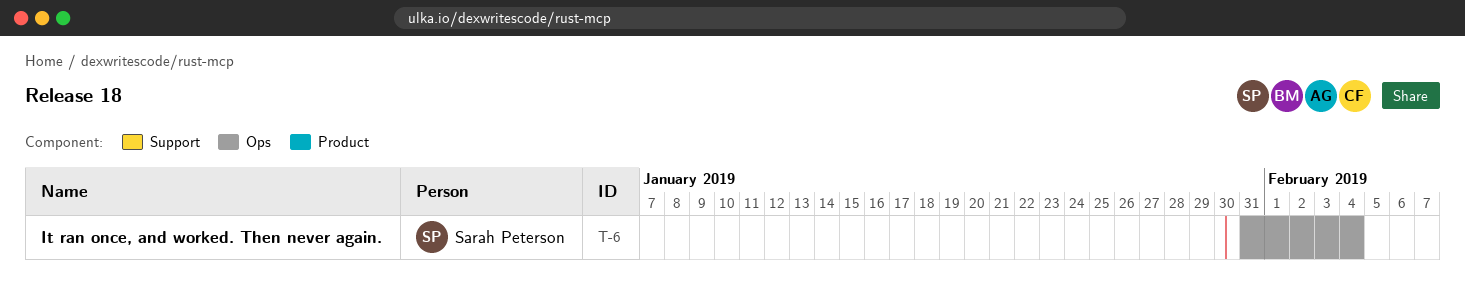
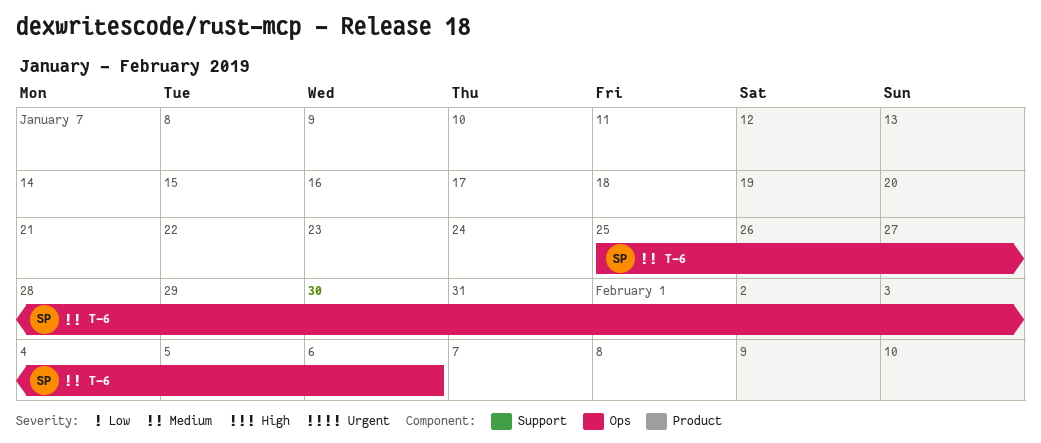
T-6, start: Jan 31 -> Jan 25
T-6, due: Feb 4 -> Feb 6

